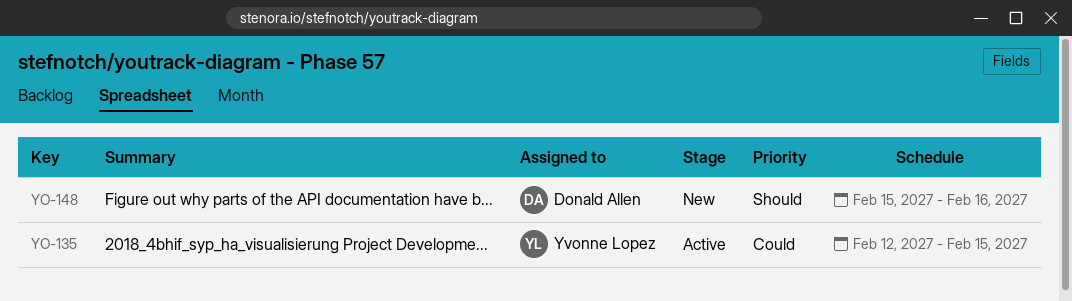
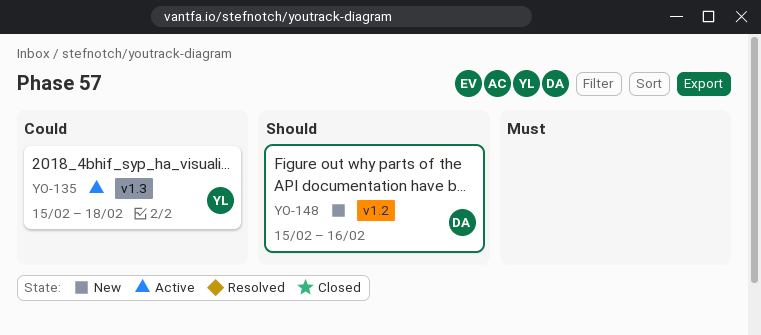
YO-135, start: Feb 12 -> Feb 15
YO-135, due: Feb 15 -> Feb 18

